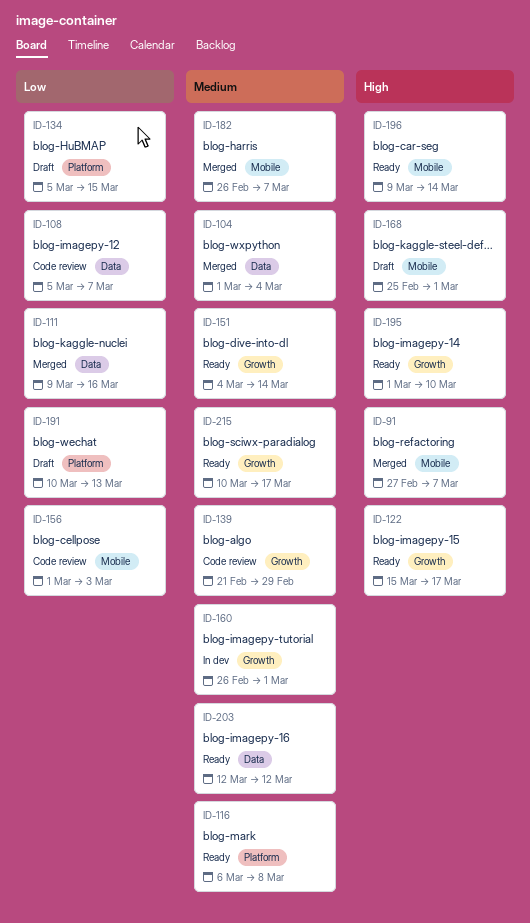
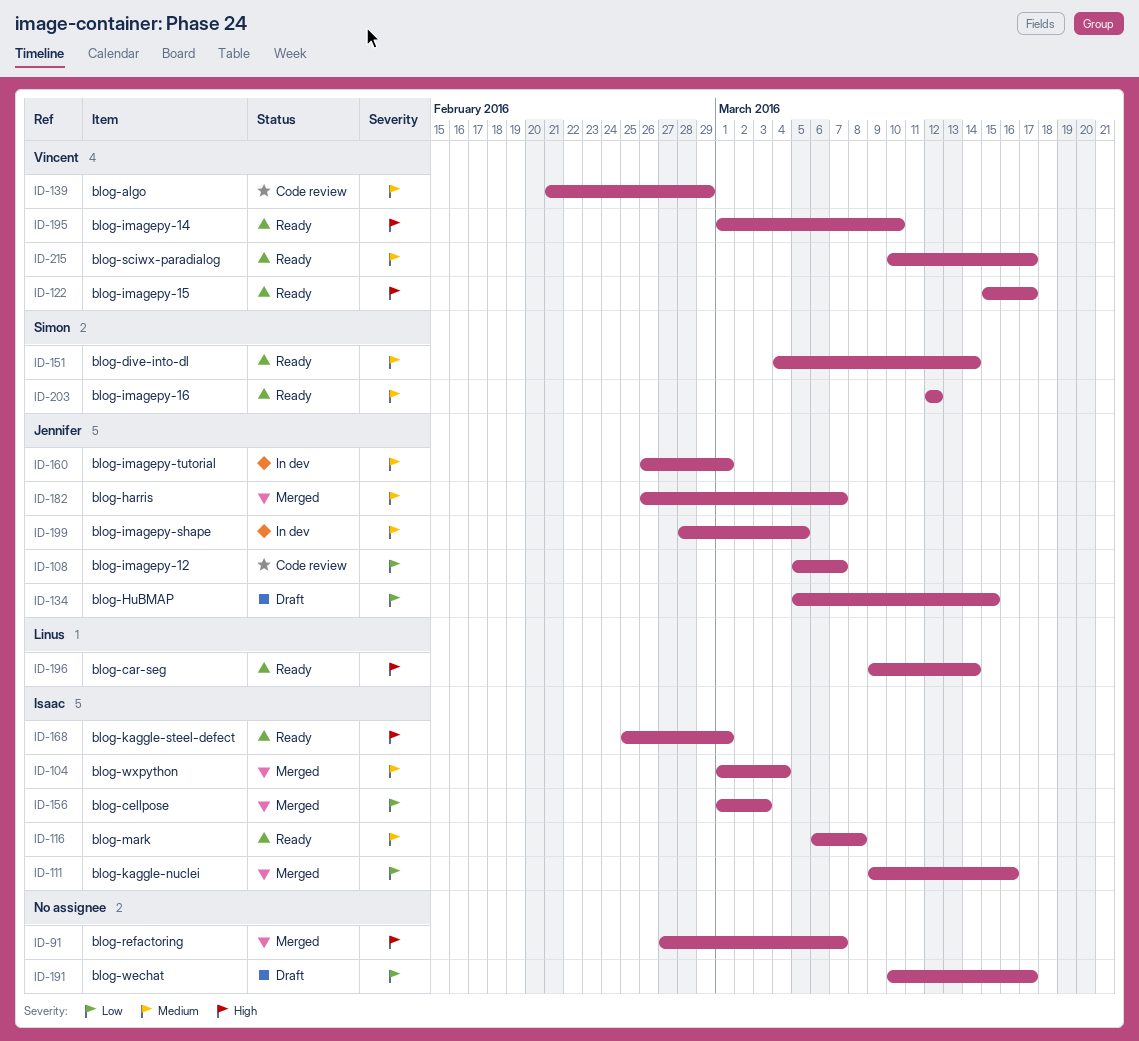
ID-156, status: Code review -> Merged
ID-168, status: Draft -> Ready
ID-191, due: Mar 13 -> Mar 17
ID-199: none -> present

